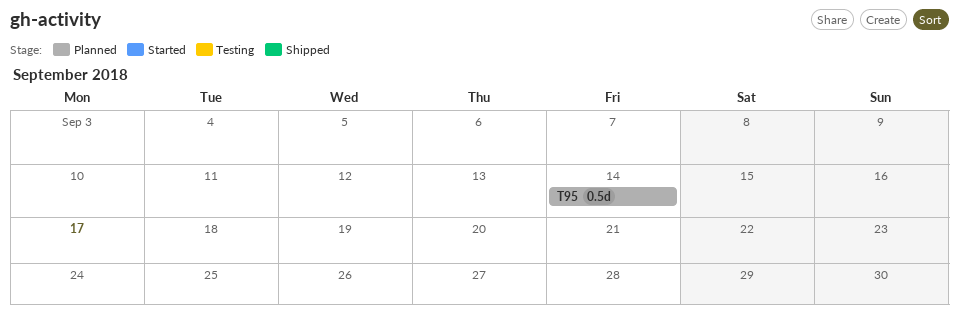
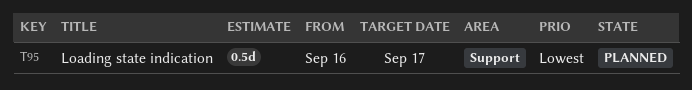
T95, start: Sep 14 -> Sep 16
T95, due: Sep 14 -> Sep 17

